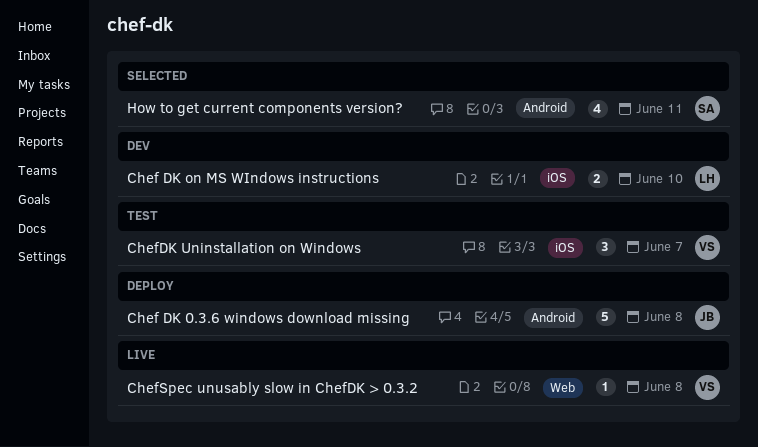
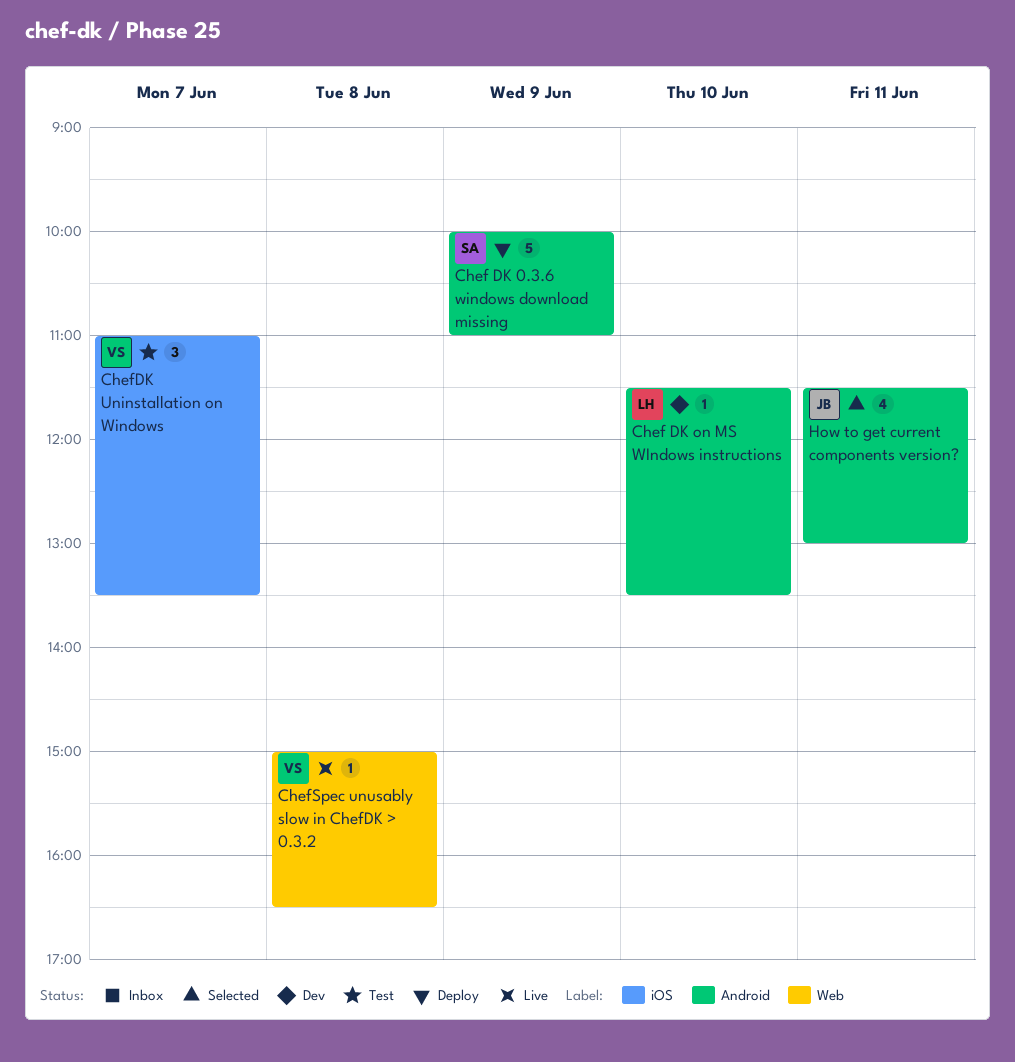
Chef DK 0.3.6 windows download missing, owner: JB -> SA
Chef DK 0.3.6 windows download missing, day: Jun 8 -> Jun 9
Chef DK on MS WIndows instructions, label: iOS -> Android
Chef DK on MS WIndows instructions, estimate: 2 -> 1
How to get current components version?, owner: SA -> JB

